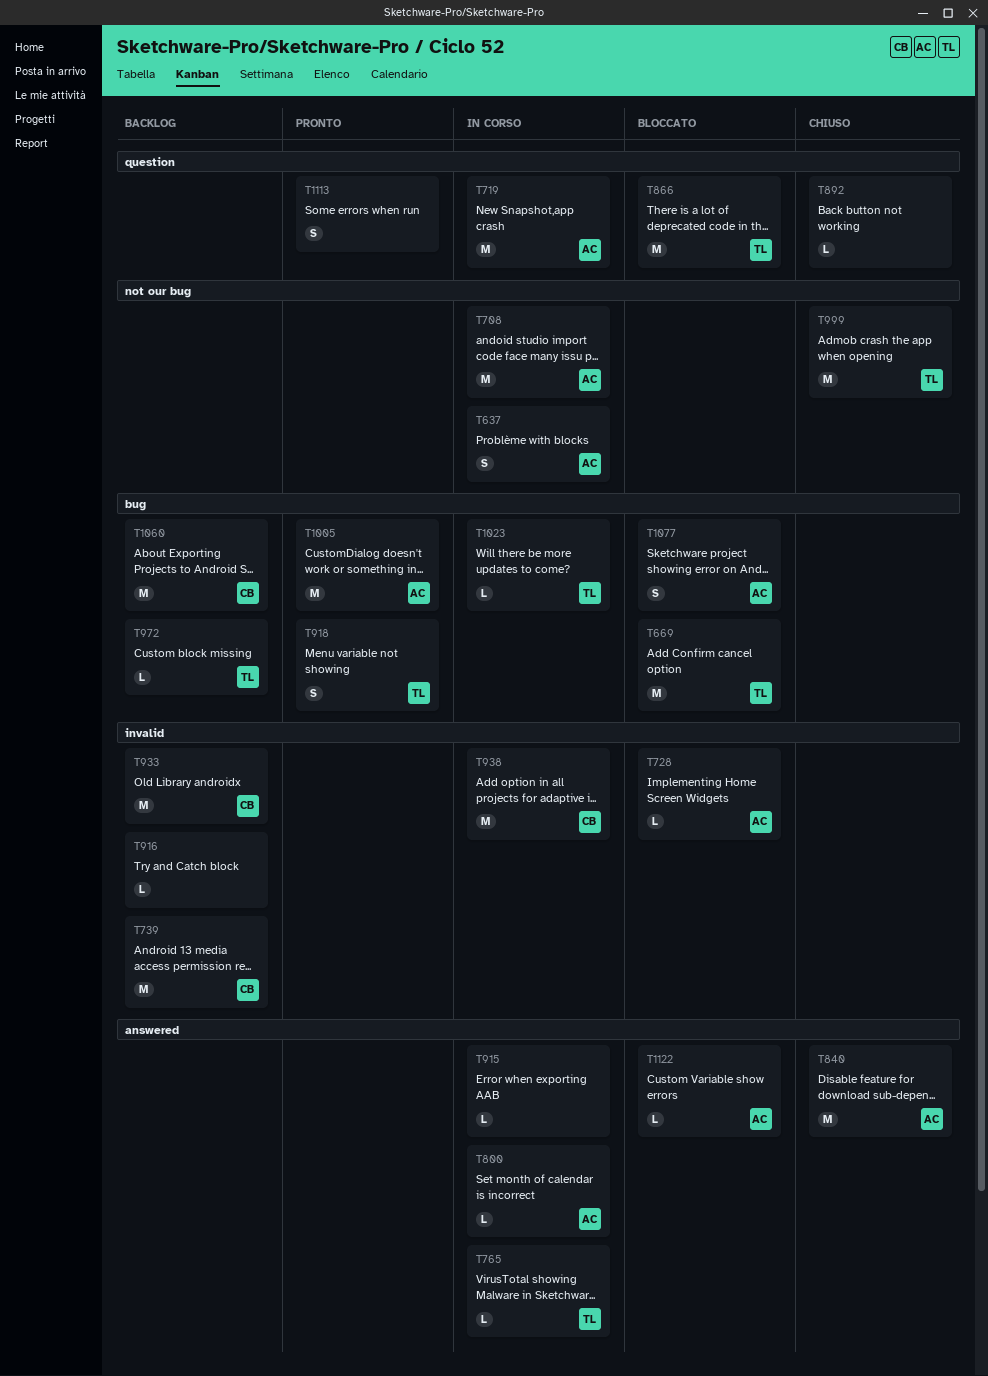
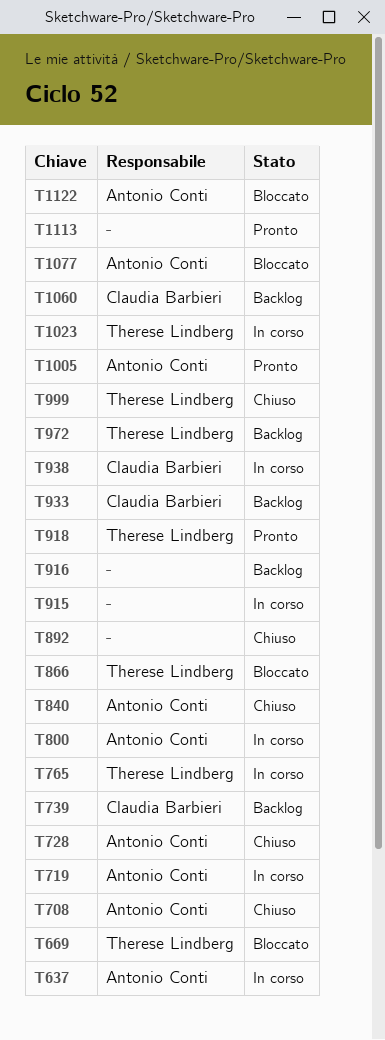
T708, status: In corso -> Chiuso
T728, status: Bloccato -> Chiuso

